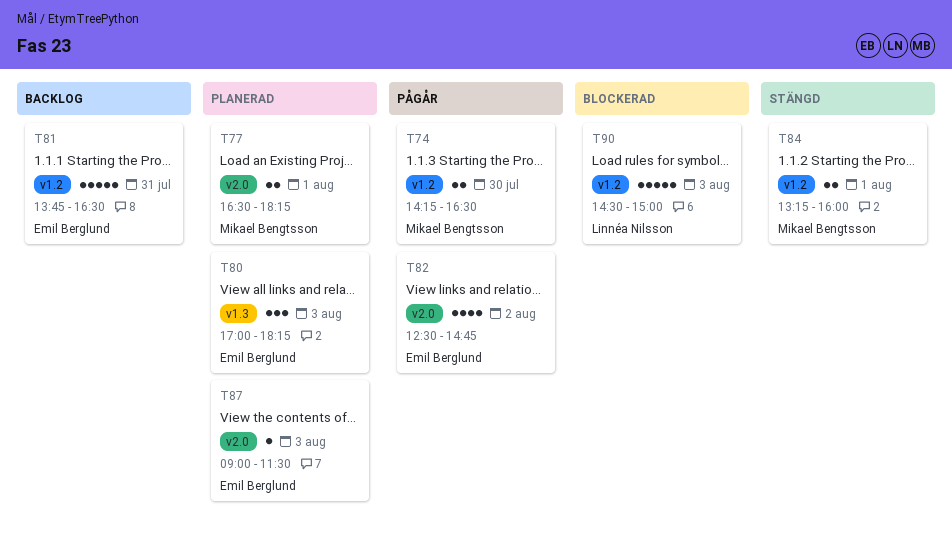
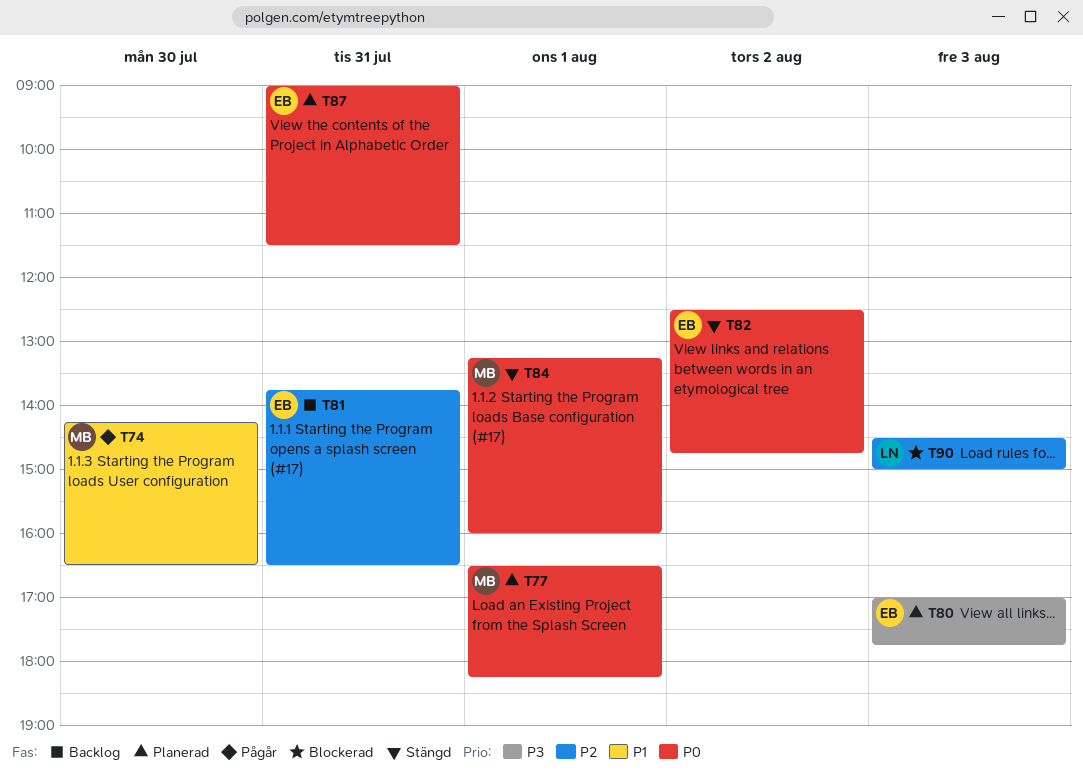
T80, ends: 18:15 -> 17:45
T82, status: Pågår -> Stängd
T87, day: Aug 3 -> Jul 31

